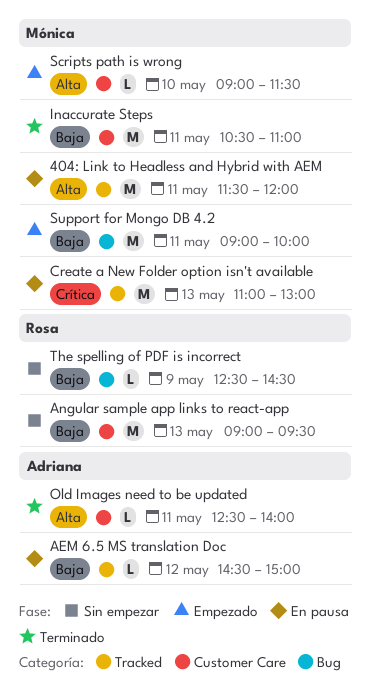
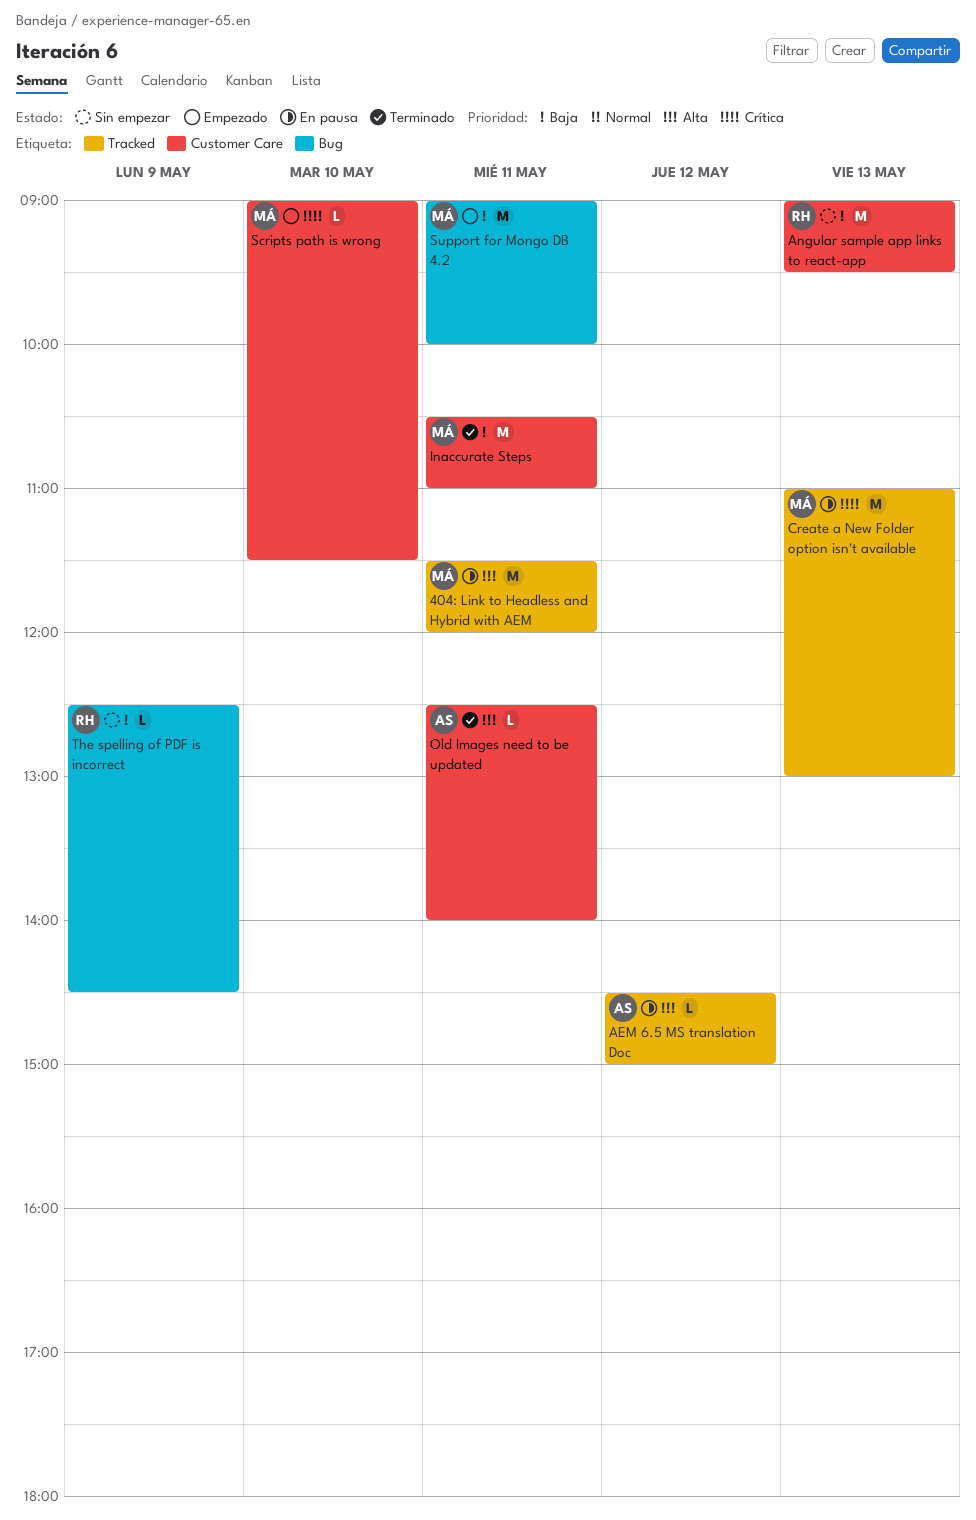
AEM 6.5 MS translation Doc, priority: Baja -> Alta
Scripts path is wrong, priority: Alta -> Crítica

